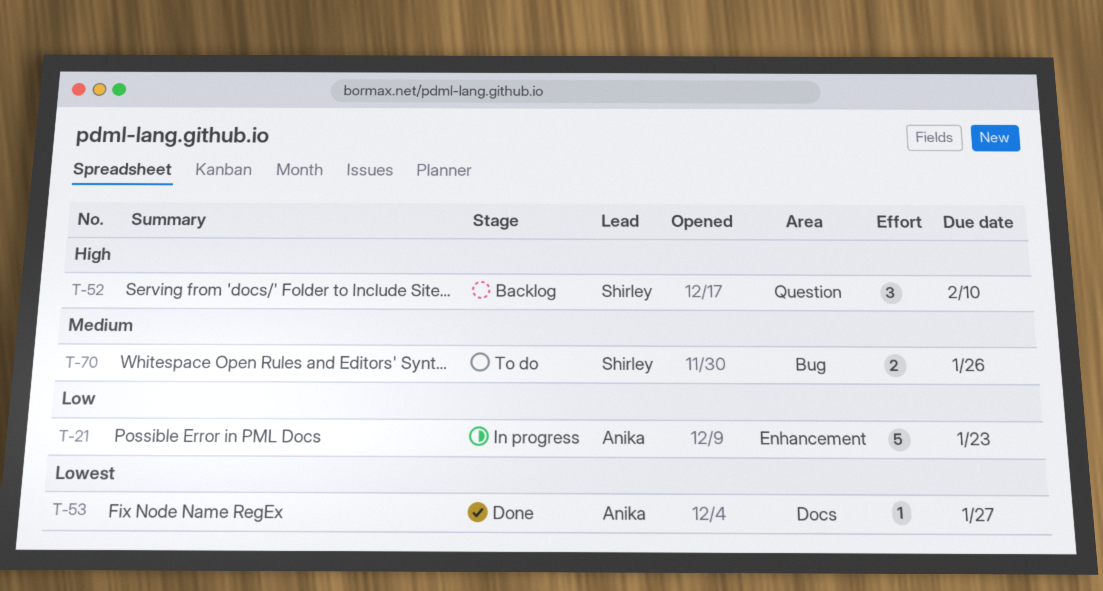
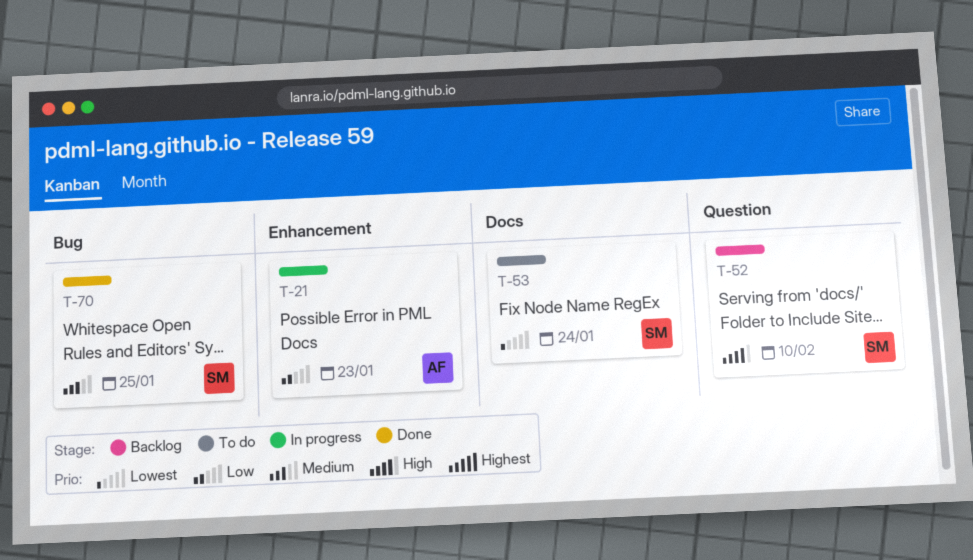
T-53, status: Done -> To do
T-53, owner: Anika -> Shirley
T-53, due: Jan 27 -> Jan 24
T-70, status: To do -> Done
T-70, due: Jan 26 -> Jan 25

